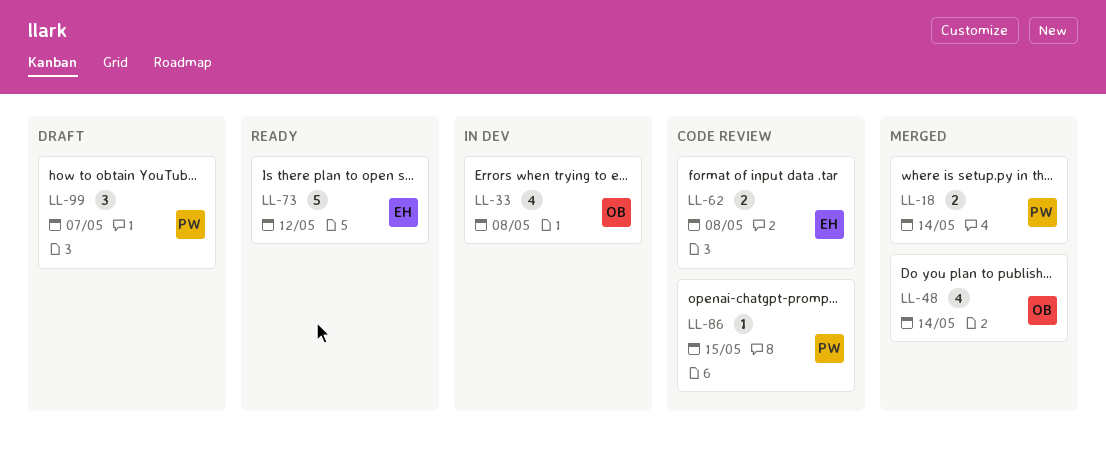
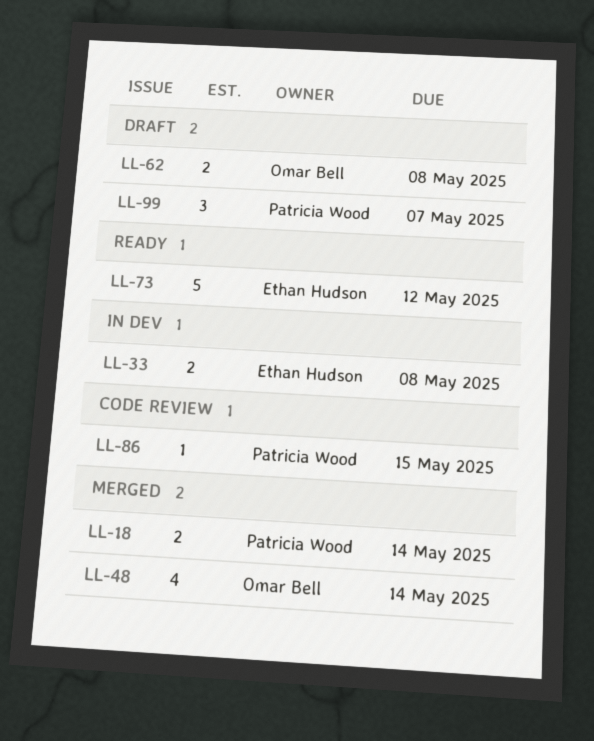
LL-33, owner: Omar Bell -> Ethan Hudson
LL-33, estimate: 4 -> 2
LL-62, status: Code review -> Draft
LL-62, owner: Ethan Hudson -> Omar Bell

